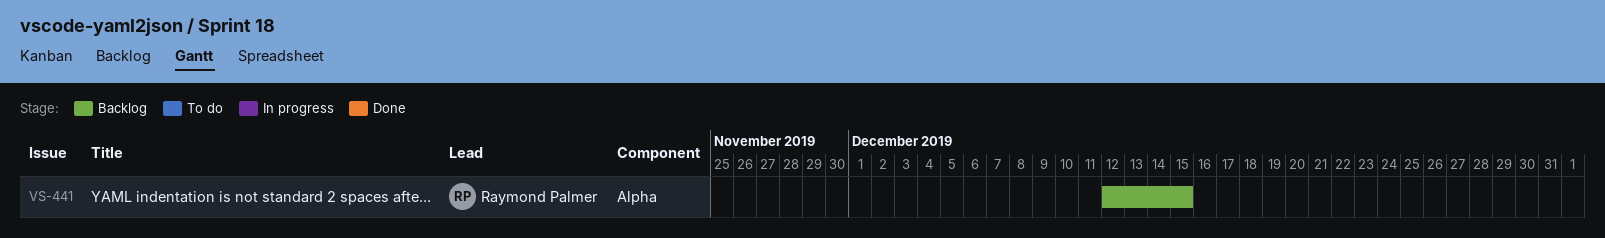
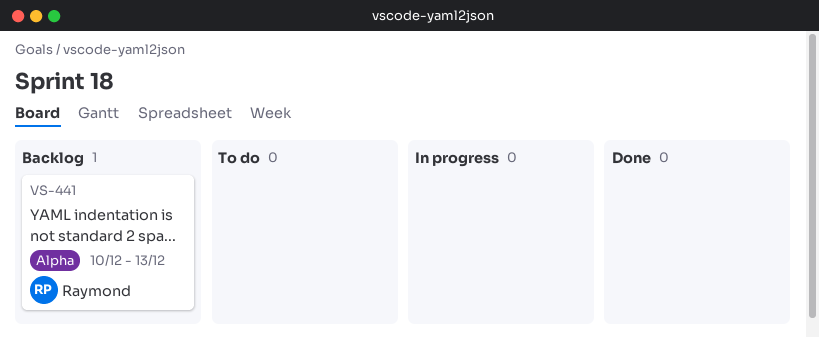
VS-441, start: Dec 12 -> Dec 10
VS-441, due: Dec 15 -> Dec 13

